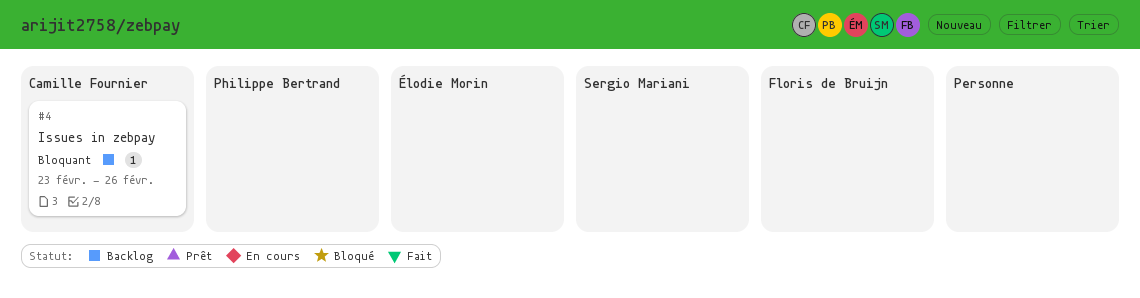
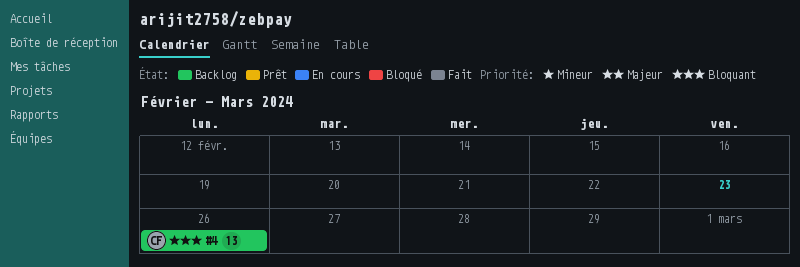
#4, estimate: 1 -> 13
#4, start: Feb 23 -> Feb 26

